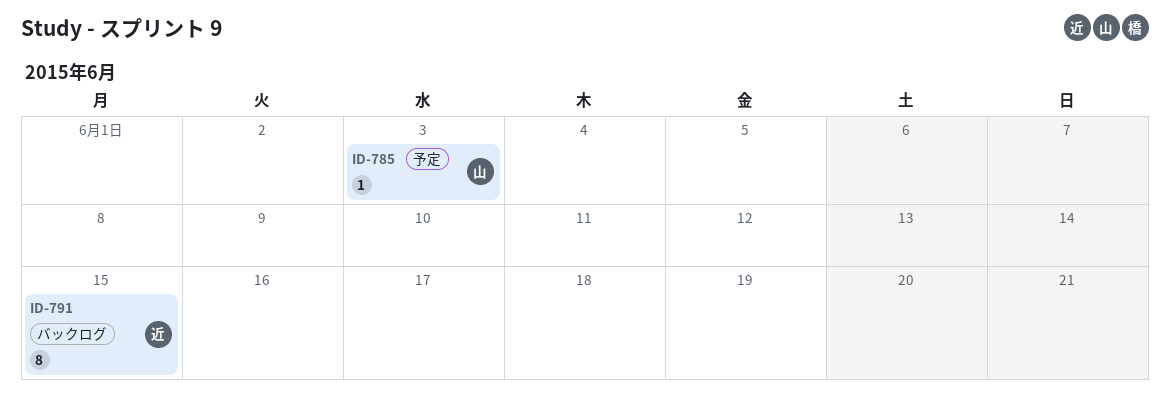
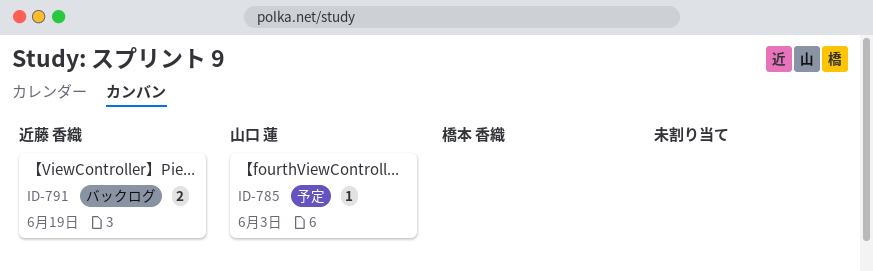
ID-791, estimate: 8 -> 2
ID-791, due: Jun 15 -> Jun 19

